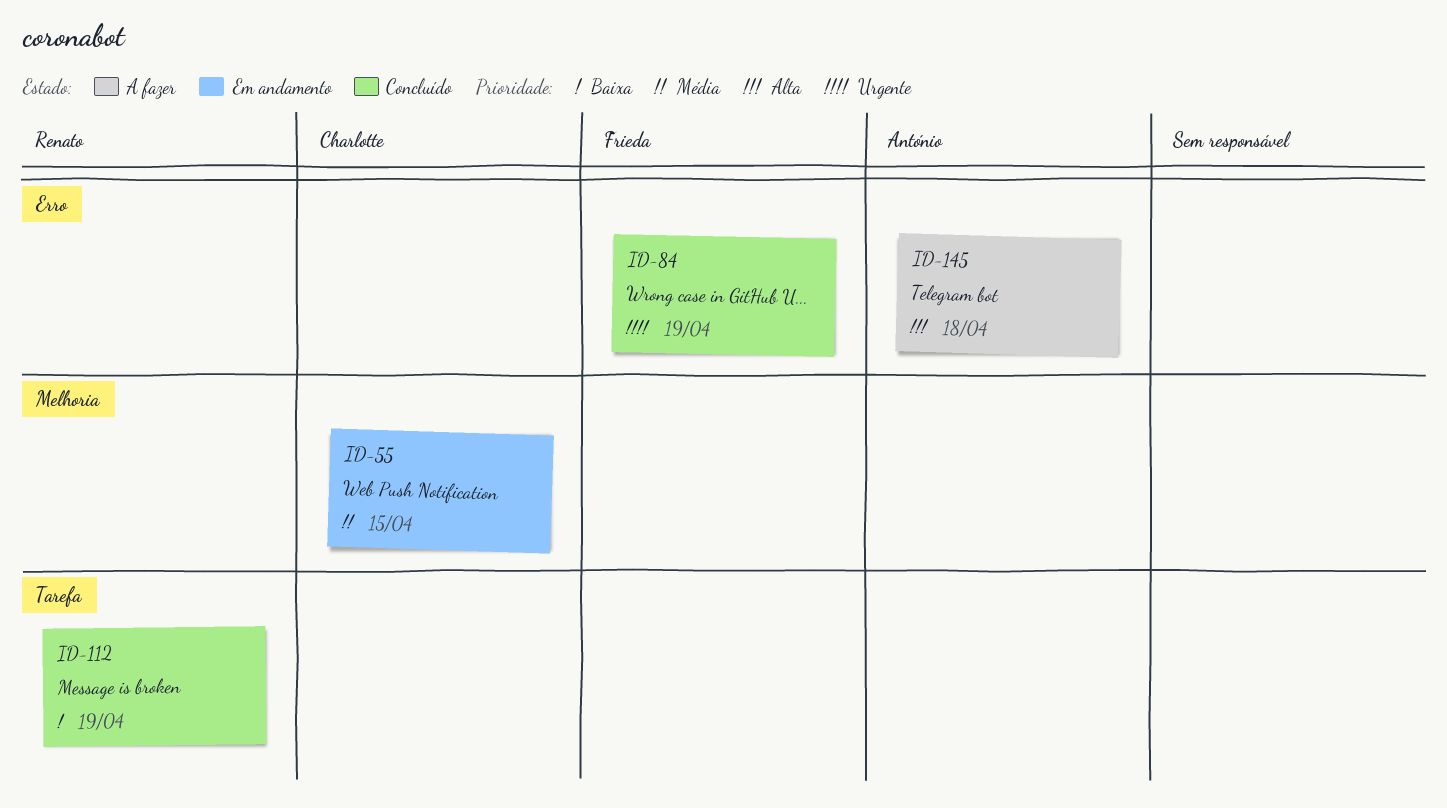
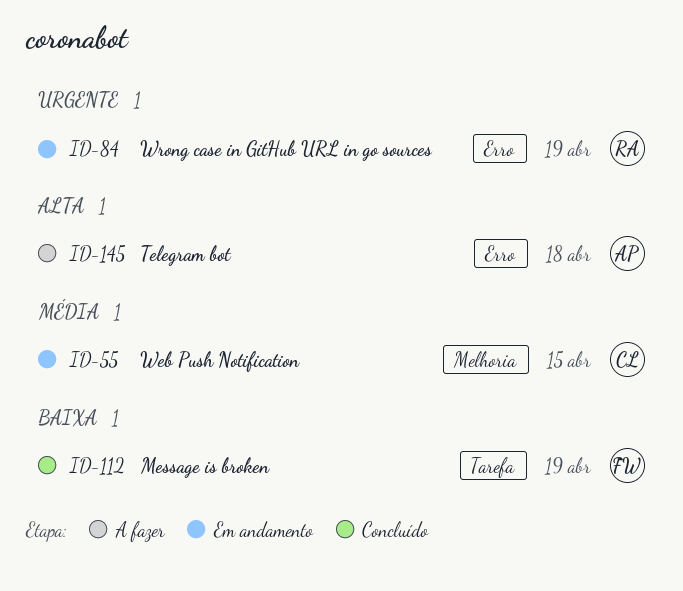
ID-84, status: Concluído -> Em andamento
ID-84, owner: Frieda -> Renato
ID-112, owner: Renato -> Frieda

